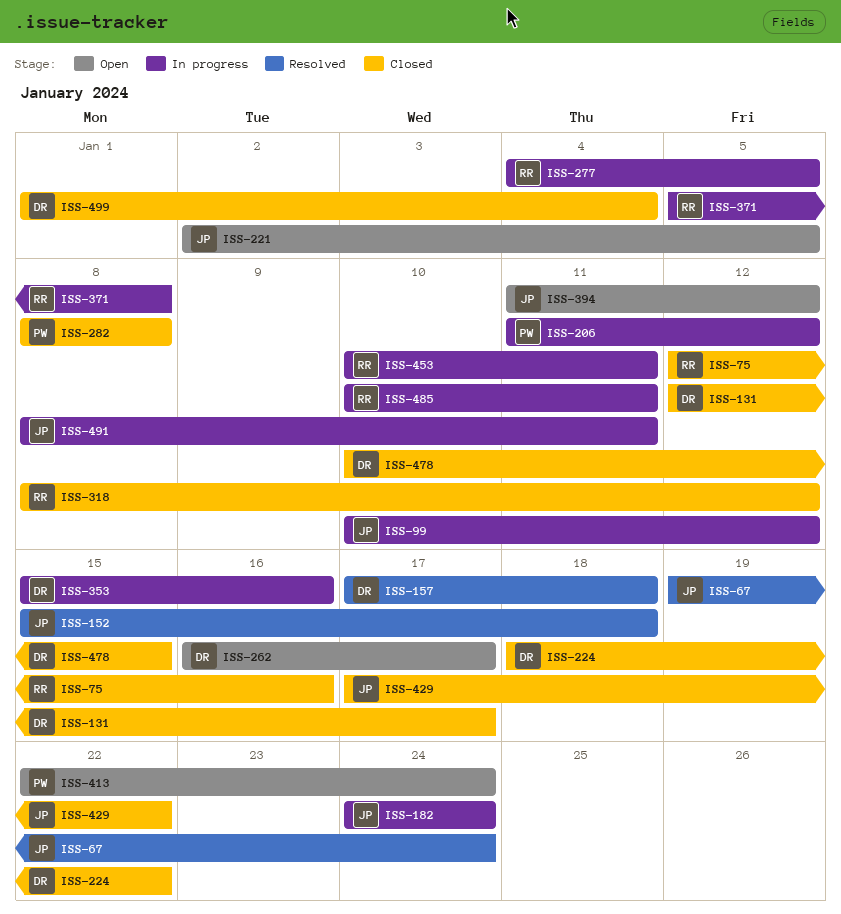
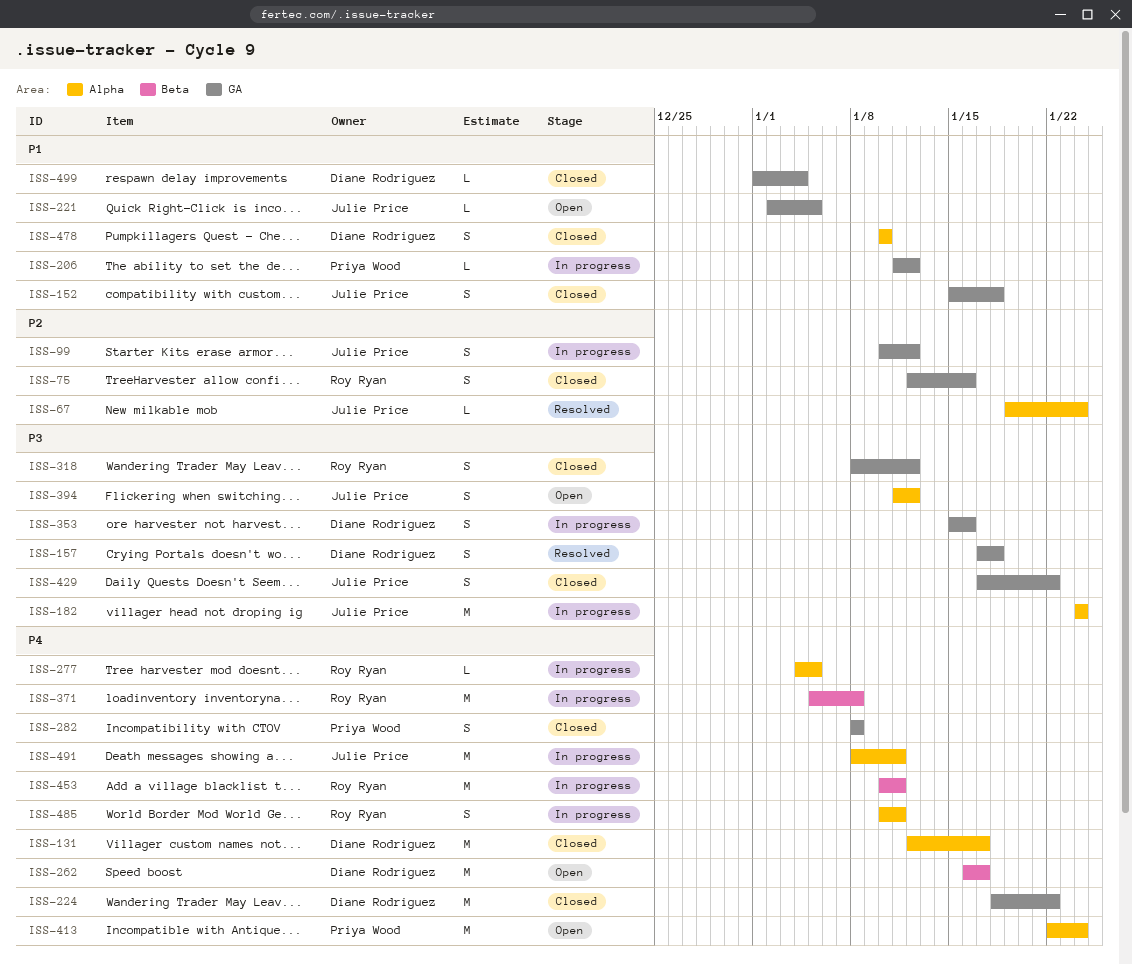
ISS-152, status: Resolved -> Closed
ISS-478, due: Jan 15 -> Jan 10

